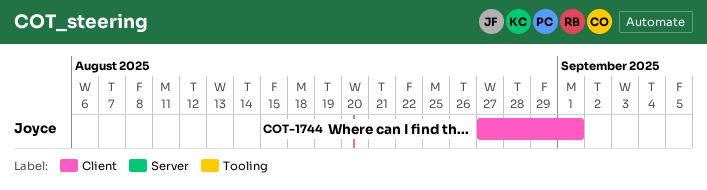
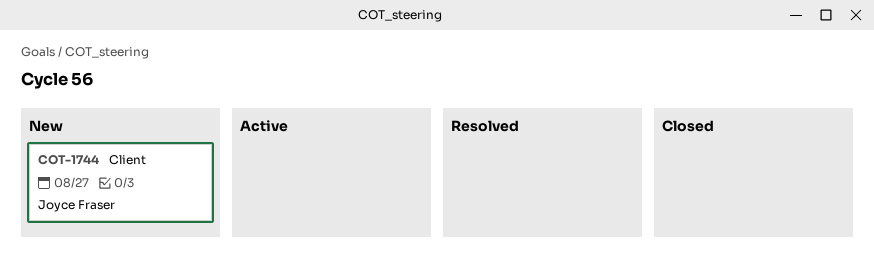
COT-1744, due: Sep 1 -> Aug 27

